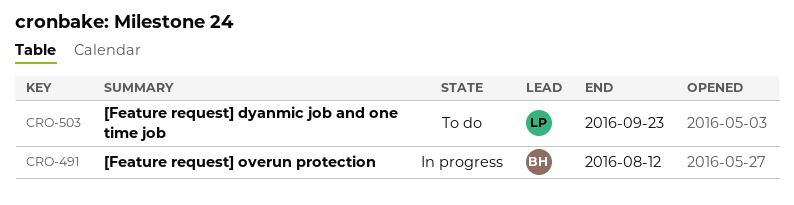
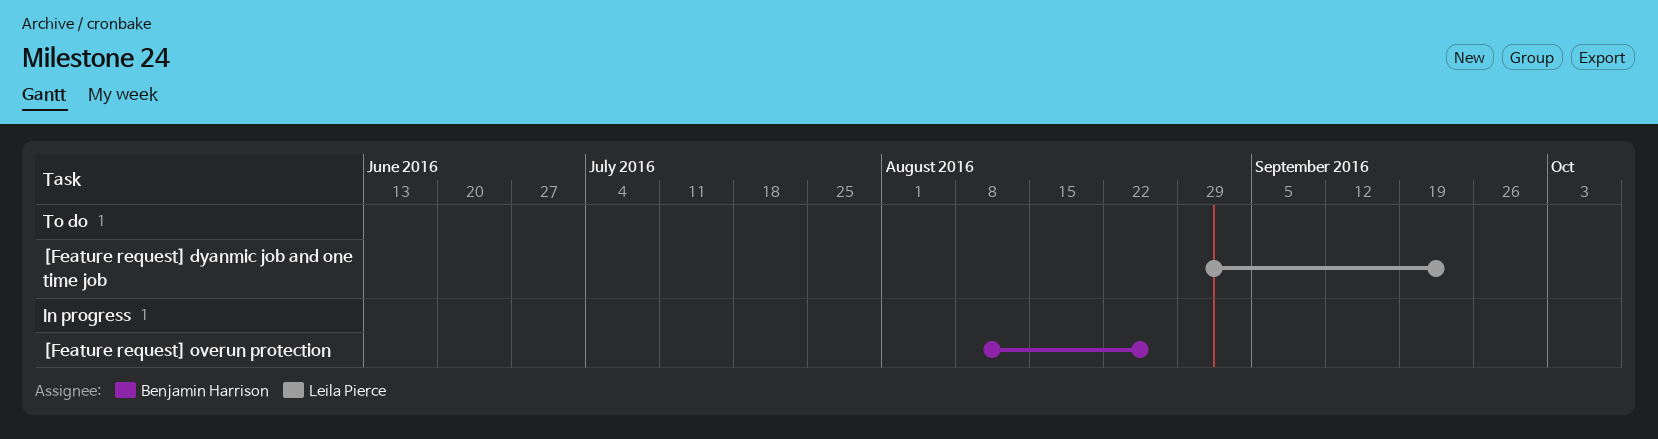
[Feature request] overun protection, due: Aug 12 -> Aug 26

